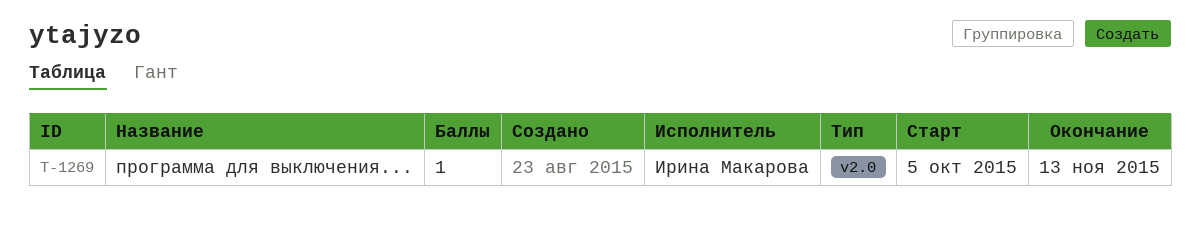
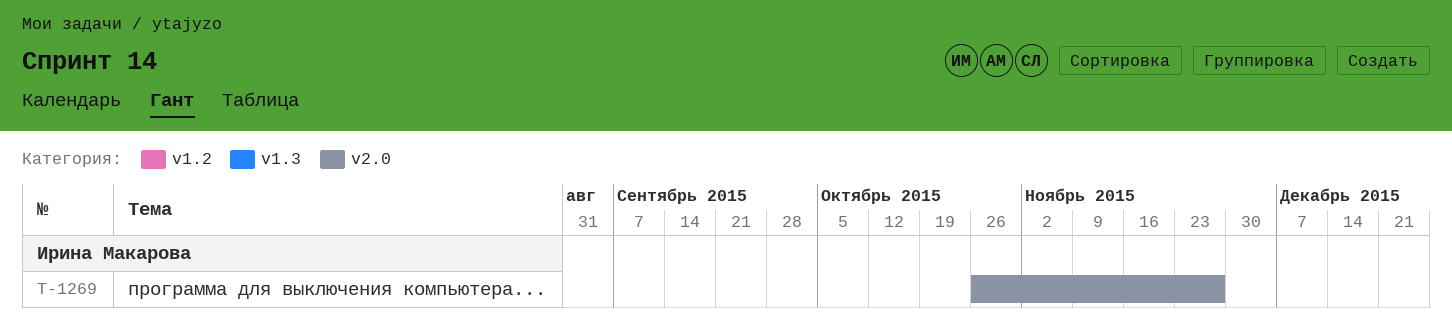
T-1269, start: Oct 5 -> Oct 26
T-1269, due: Nov 13 -> Nov 27

